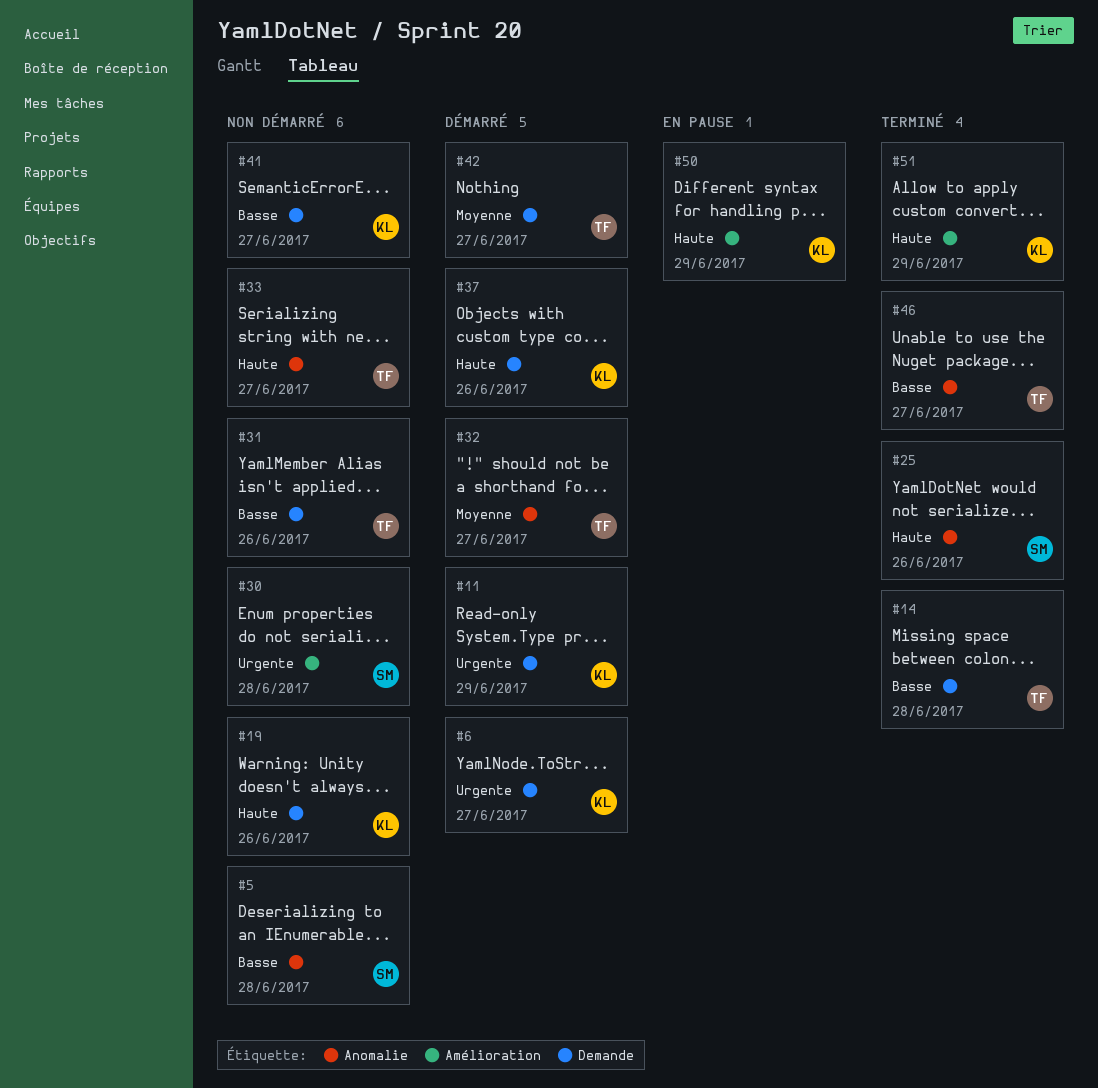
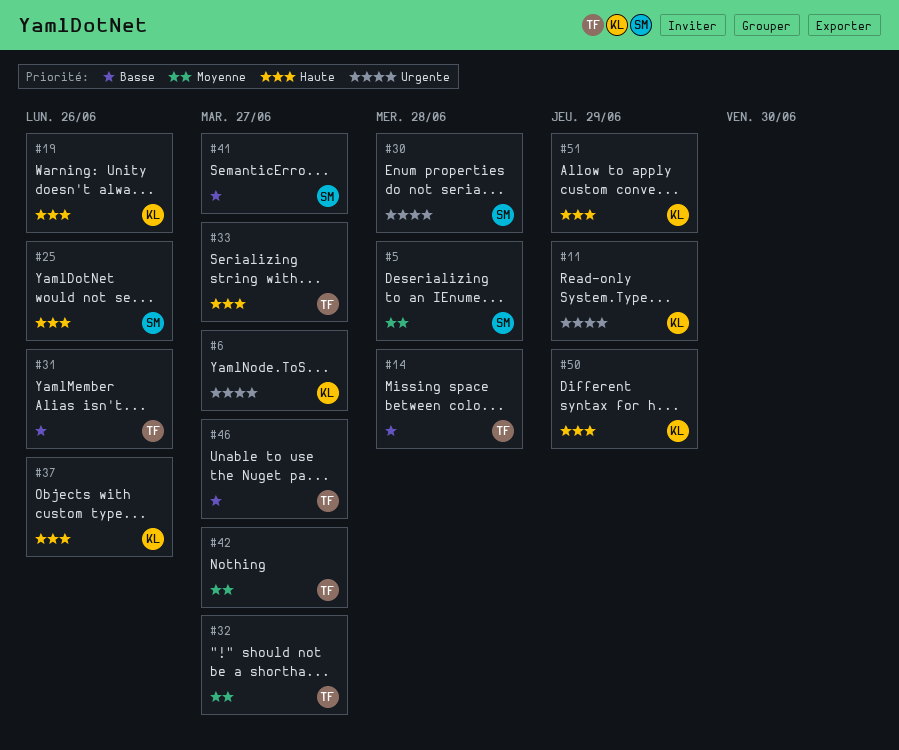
#5, priority: Basse -> Moyenne
#41, owner: KL -> SM

